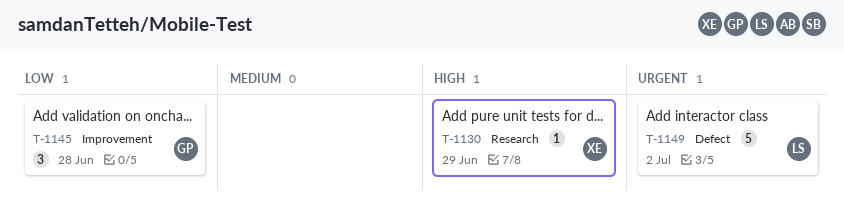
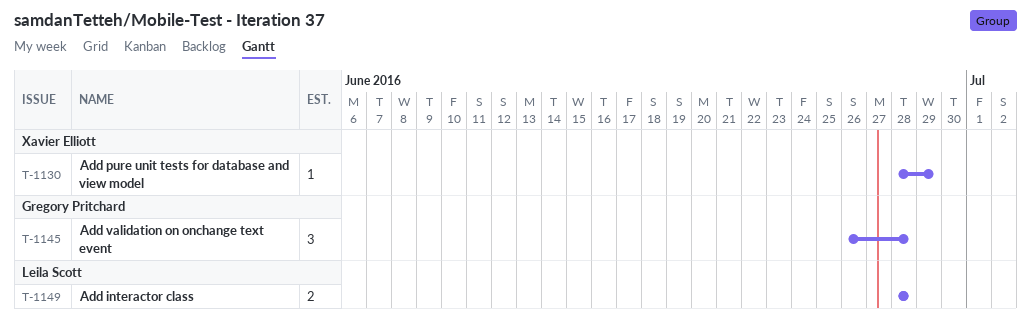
T-1149, estimate: 5 -> 2
T-1149, due: Jul 2 -> Jun 28

